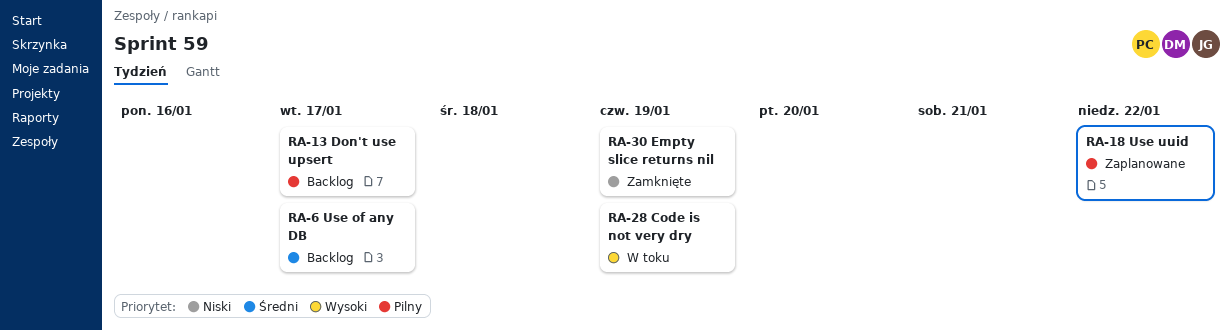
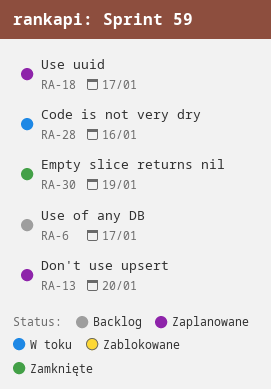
RA-13, status: Backlog -> Zaplanowane
RA-13, due: Jan 17 -> Jan 20
RA-18, due: Jan 22 -> Jan 17
RA-28, due: Jan 19 -> Jan 16

